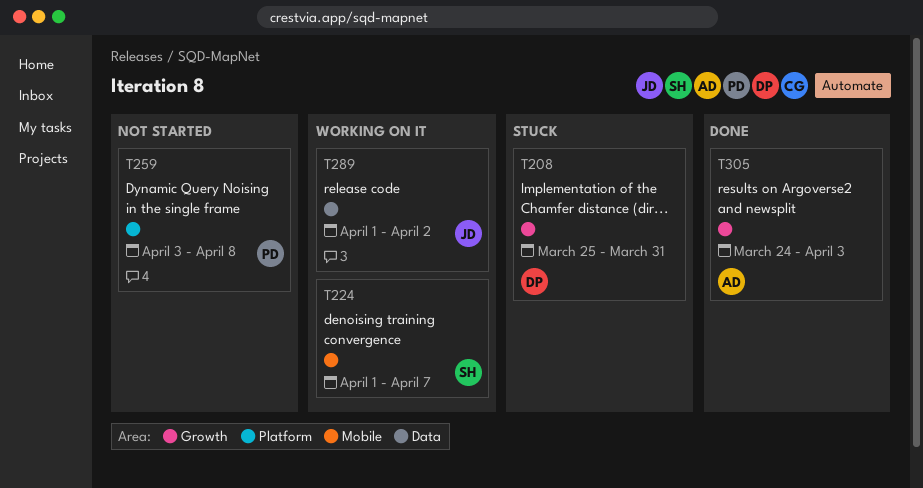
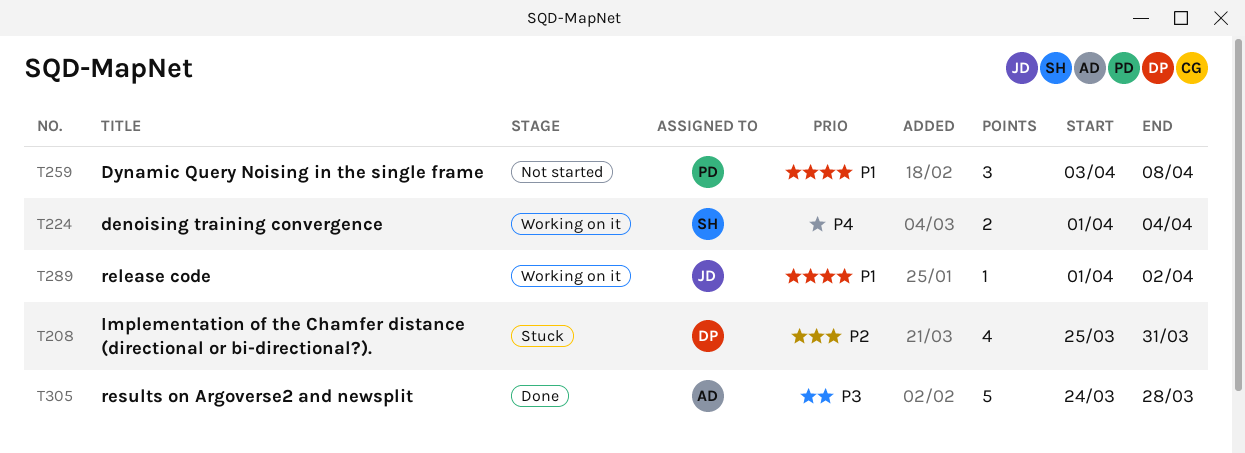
T224, due: Apr 7 -> Apr 4
T305, due: Apr 3 -> Mar 28

